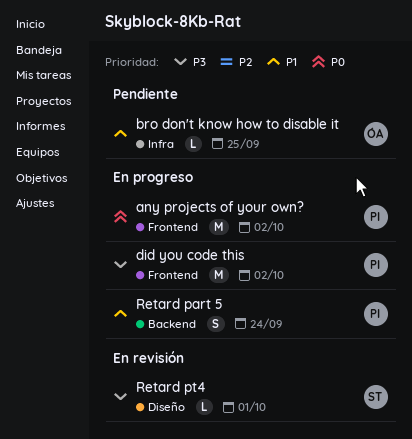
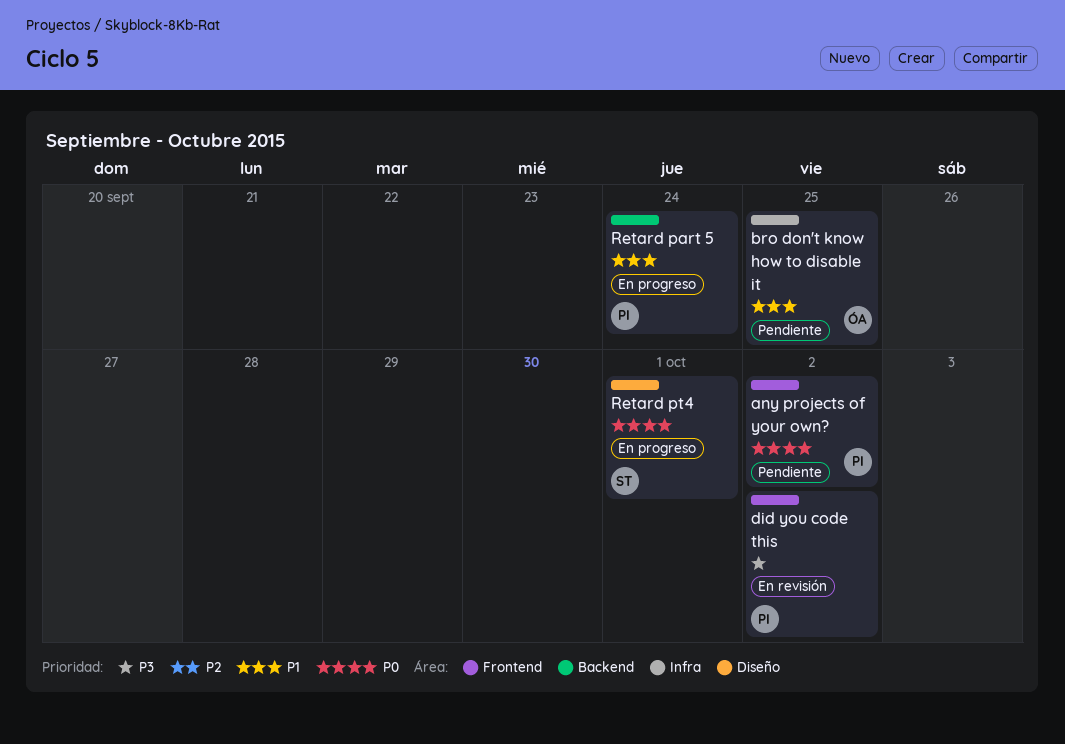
any projects of your own?, status: En progreso -> Pendiente
did you code this, status: En progreso -> En revisión
Retard pt4, status: En revisión -> En progreso
Retard pt4, priority: P3 -> P0

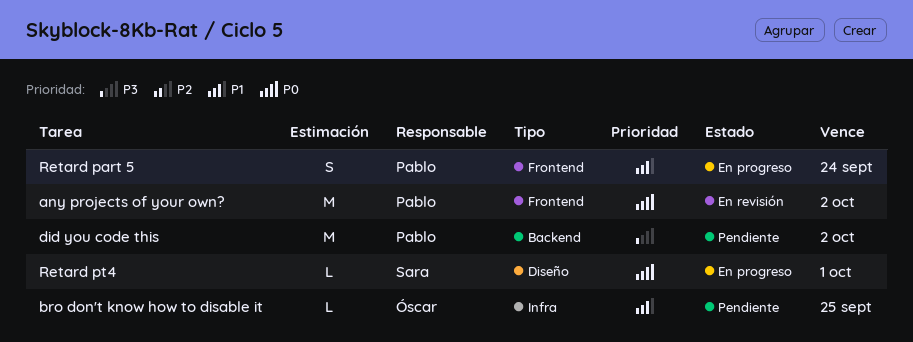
any projects of your own?, status: Pendiente -> En revisión
did you code this, status: En revisión -> Pendiente
did you code this, label: Frontend -> Backend
Retard part 5, label: Backend -> Frontend

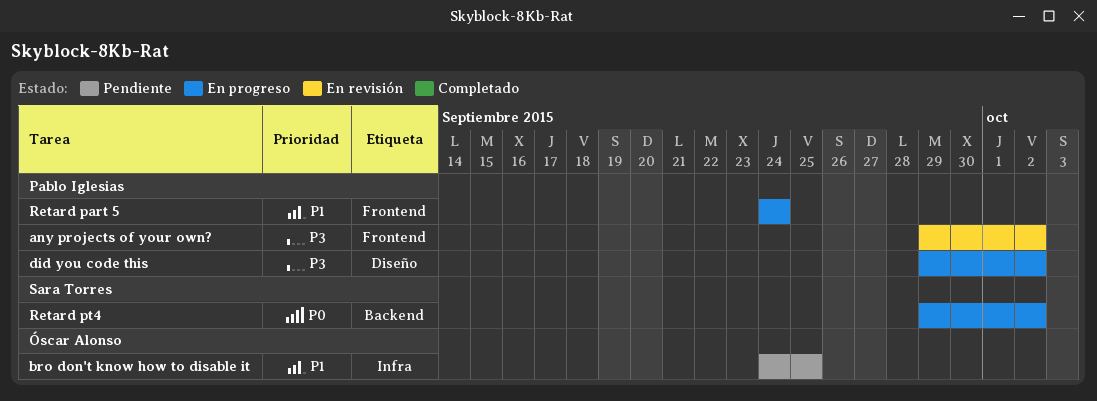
any projects of your own?, priority: P0 -> P3
did you code this, status: Pendiente -> En progreso
did you code this, label: Backend -> Diseño
Retard pt4, label: Diseño -> Backend
Retard pt4, due: Oct 1 -> Oct 2

